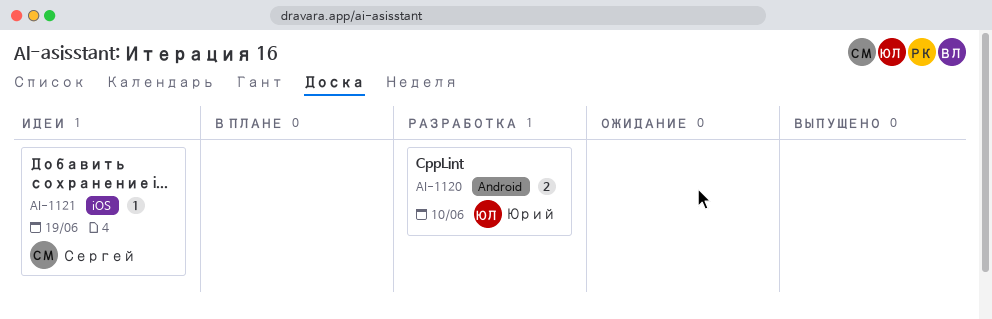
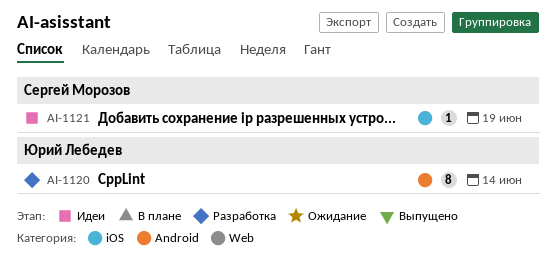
AI-1120, estimate: 2 -> 8
AI-1120, due: Jun 10 -> Jun 14

